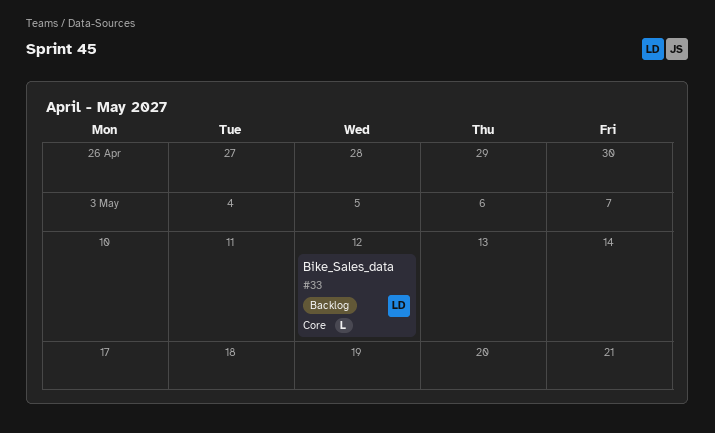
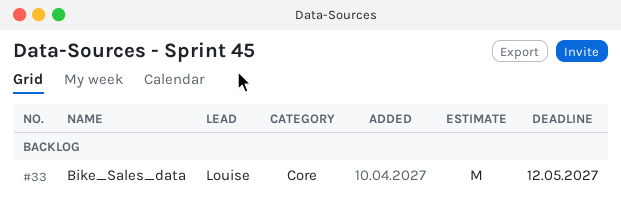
#33, estimate: L -> M

